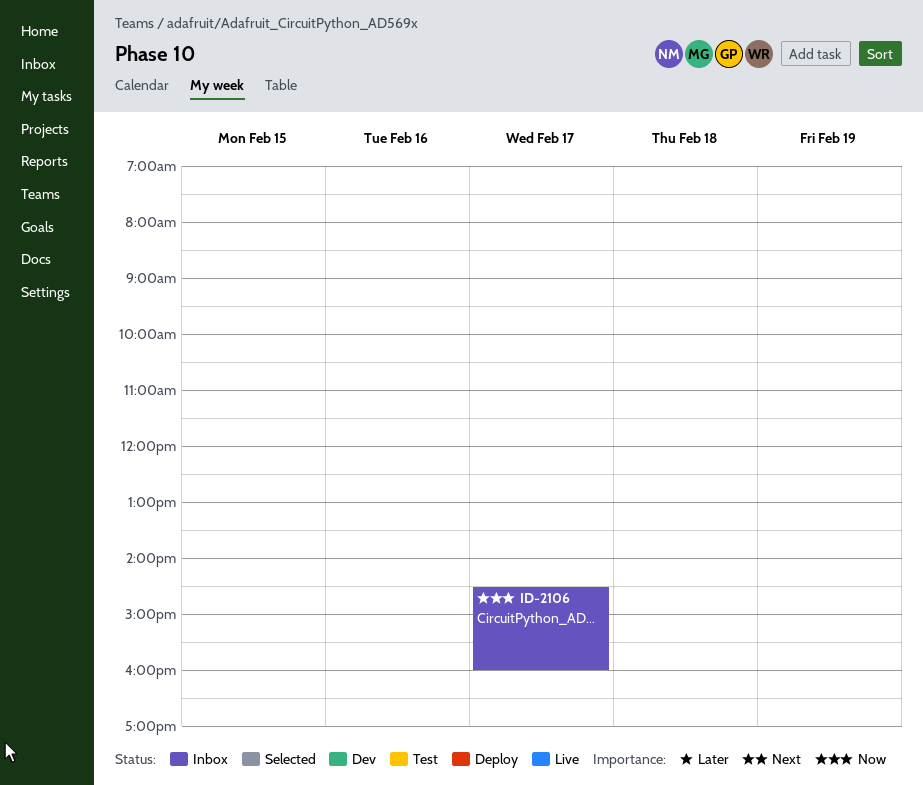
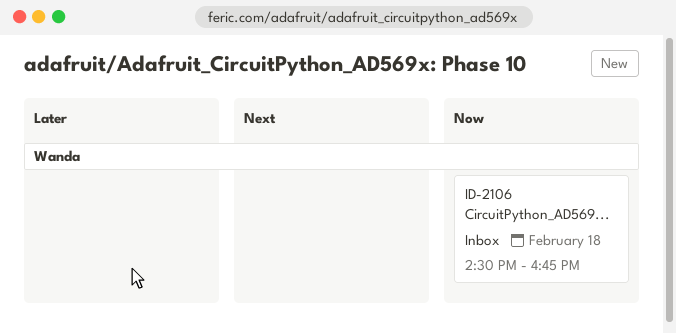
ID-2106, day: Feb 17 -> Feb 18
ID-2106, ends: 16:00 -> 16:45

